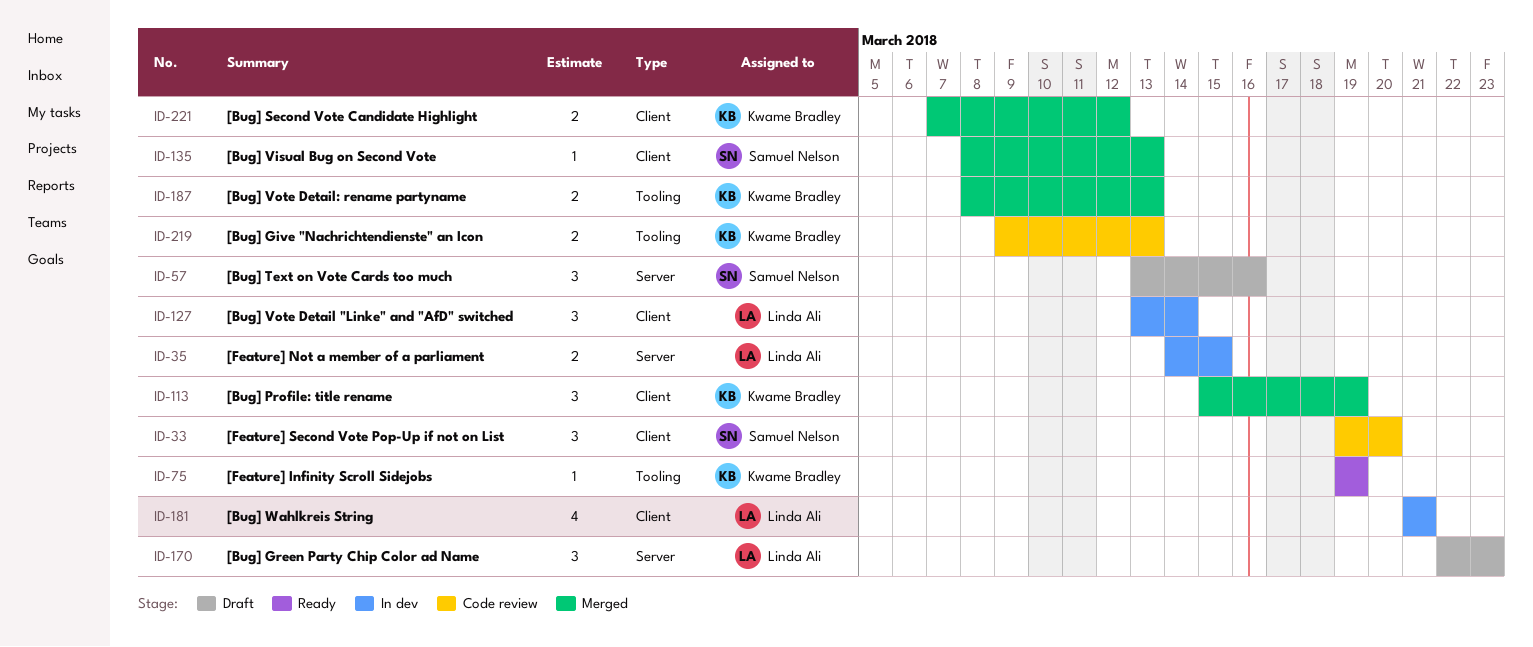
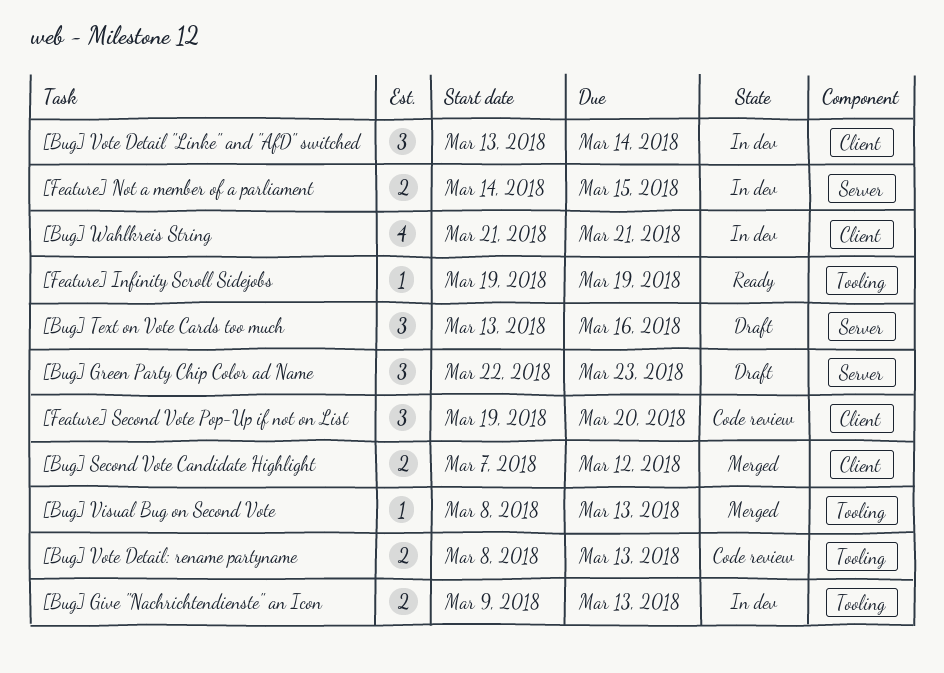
[Bug] Give "Nachrichtendienste" an Icon, status: Code review -> In dev
[Bug] Profile: title rename: present -> none
[Bug] Visual Bug on Second Vote, label: Client -> Tooling
[Bug] Vote Detail: rename partyname, status: Merged -> Code review

